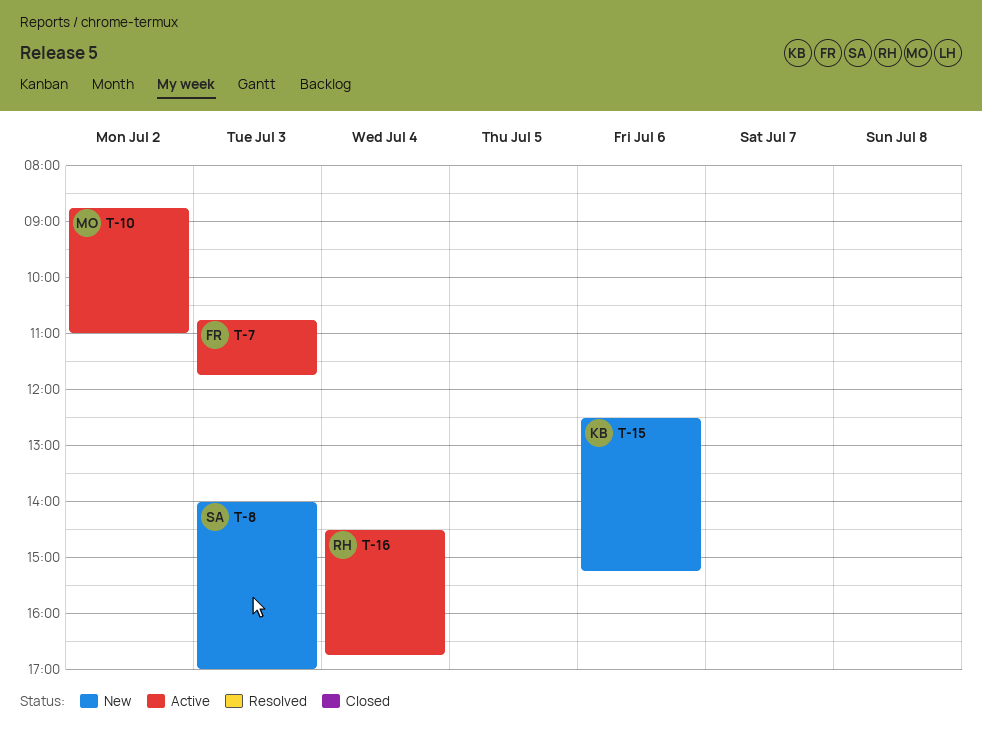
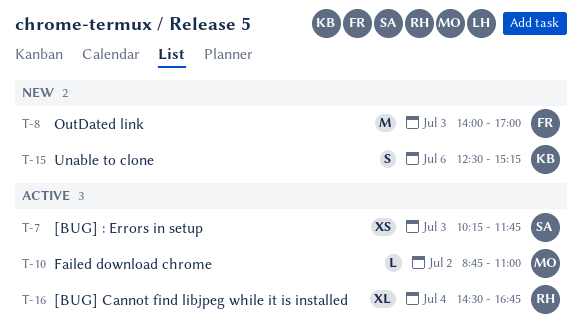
T-7, owner: FR -> SA
T-7, begins: 10:45 -> 10:15
T-8, owner: SA -> FR

